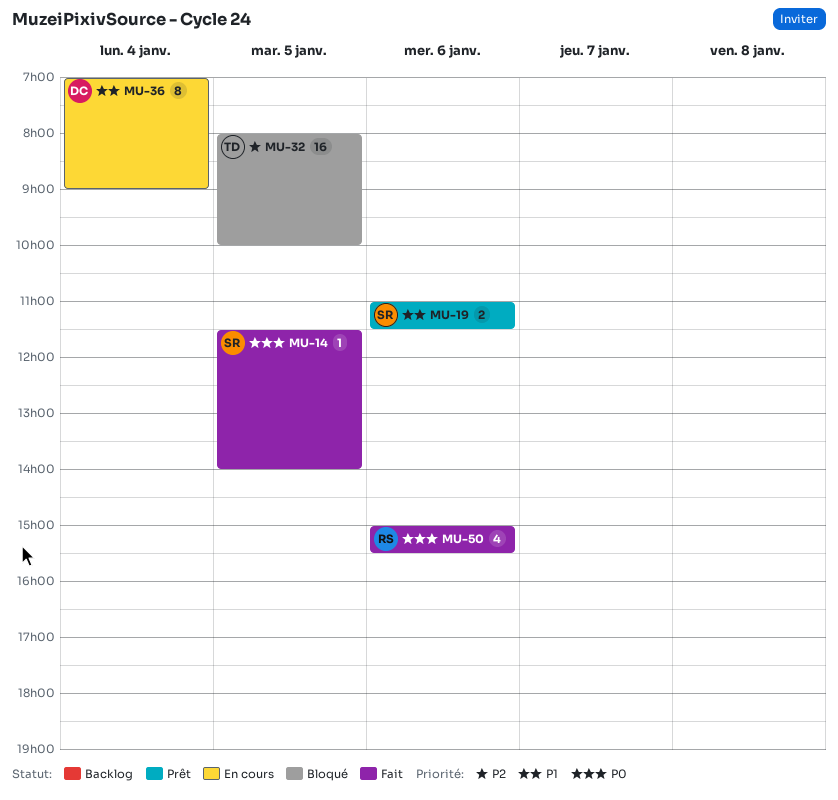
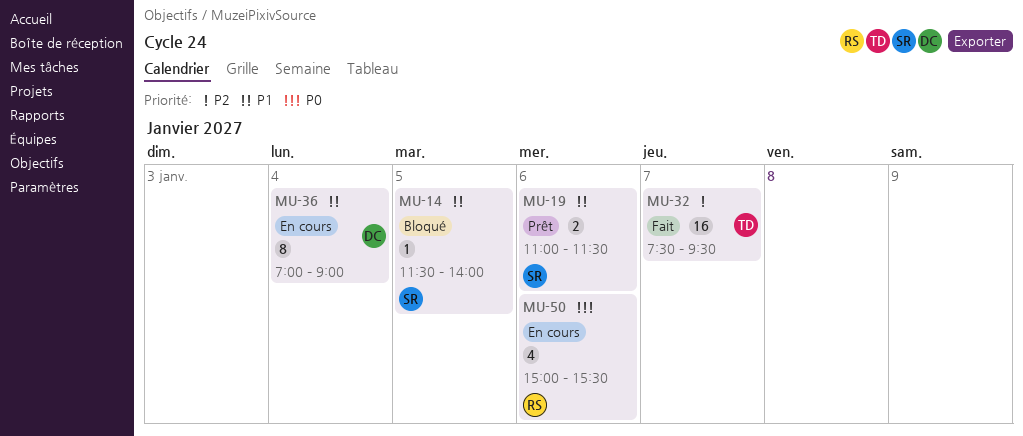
MU-14, status: Fait -> Bloqué
MU-14, priority: P0 -> P1
MU-32, status: Bloqué -> Fait
MU-32, day: Jan 5 -> Jan 7
MU-32, begins: 08:00 -> 07:30
MU-32, ends: 10:00 -> 09:30
MU-50, status: Fait -> En cours

